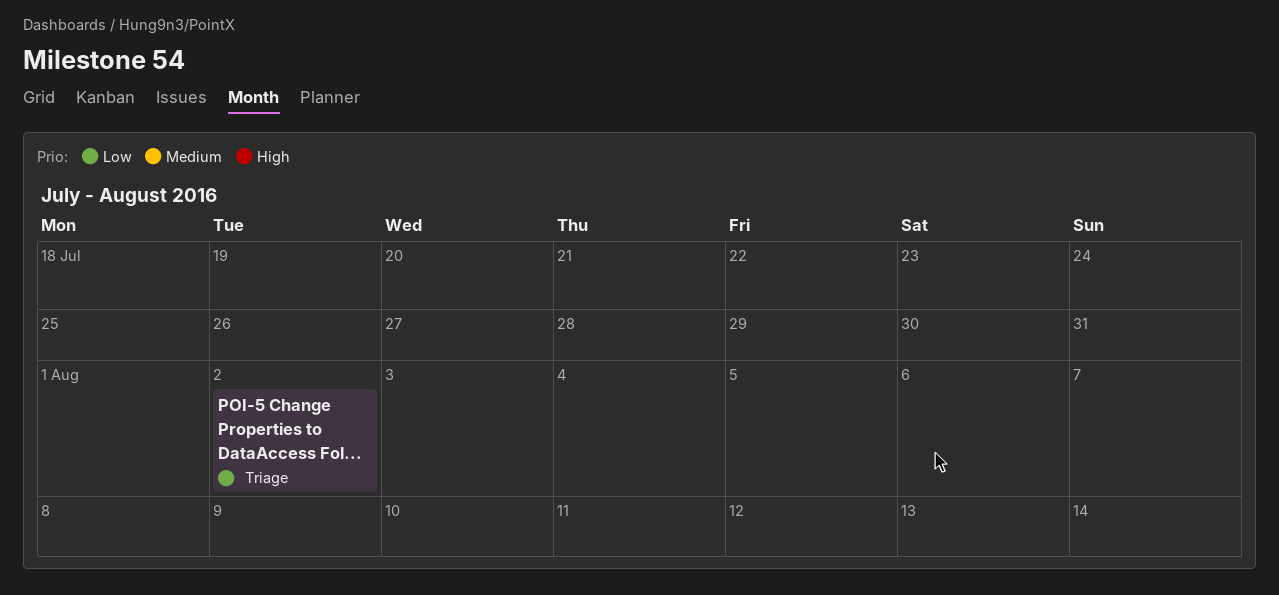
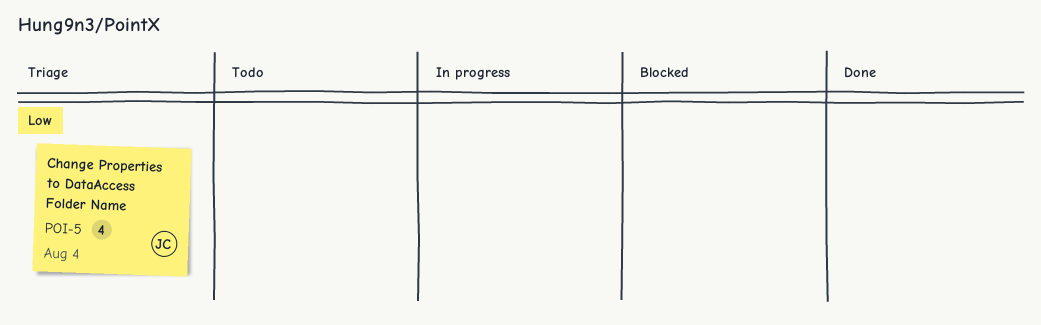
POI-5, due: Aug 2 -> Aug 4

